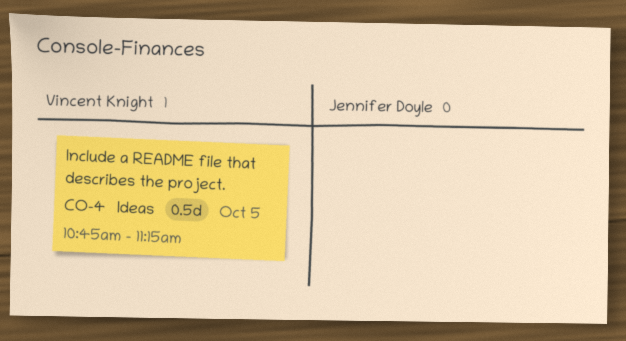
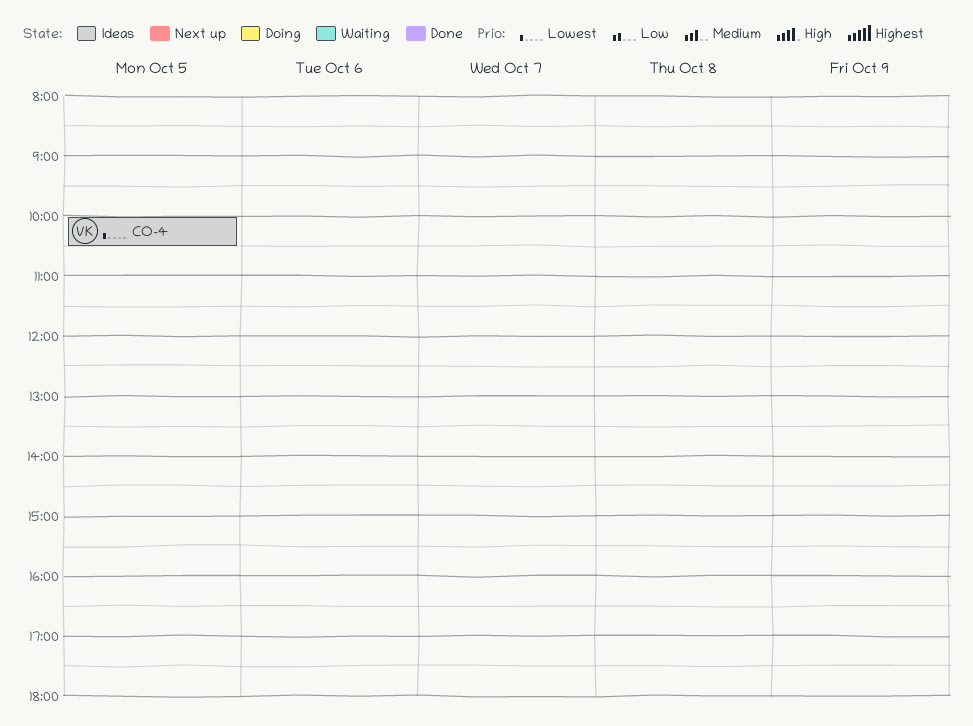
CO-4, begins: 10:45 -> 10:00
CO-4, ends: 11:15 -> 10:30

